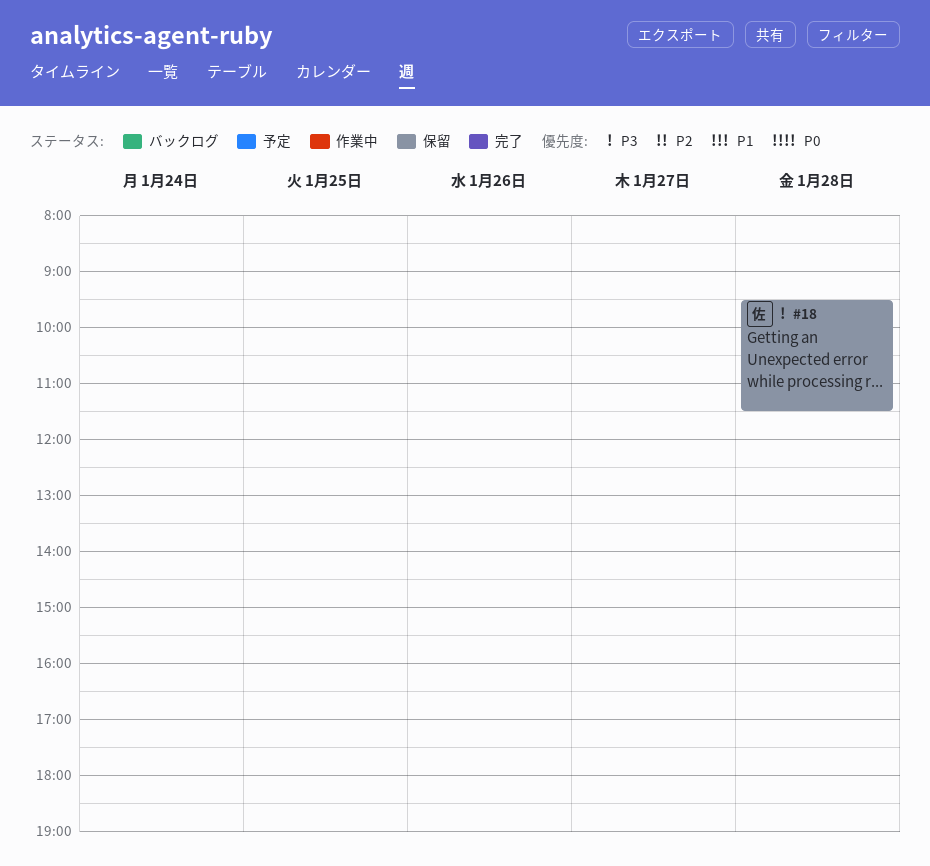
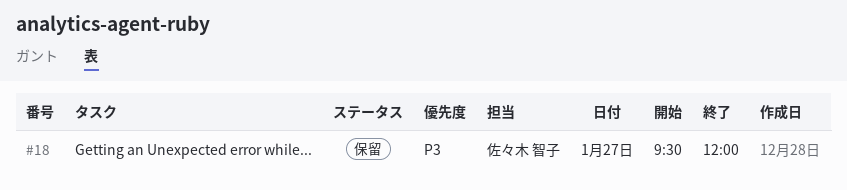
#18, day: Jan 28 -> Jan 27
#18, ends: 11:30 -> 12:00

